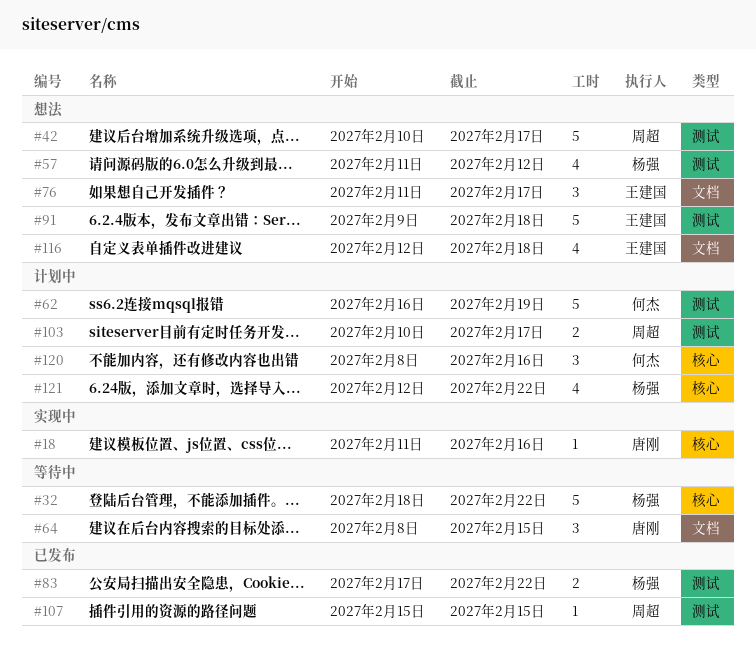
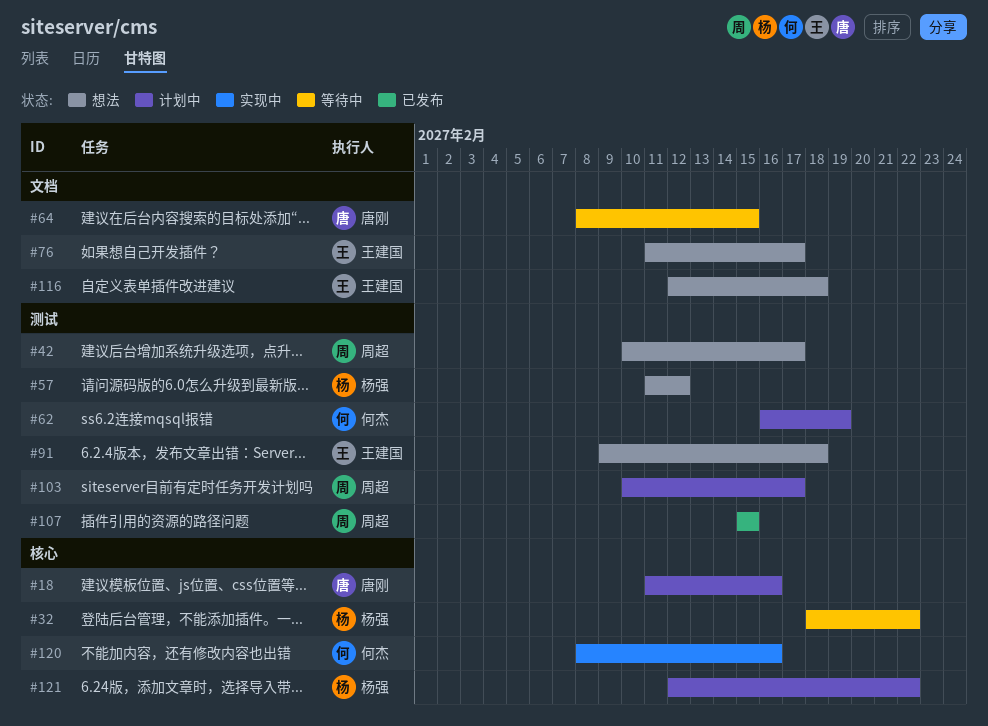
#18, status: 实现中 -> 计划中
#83: present -> none
#120, status: 计划中 -> 实现中

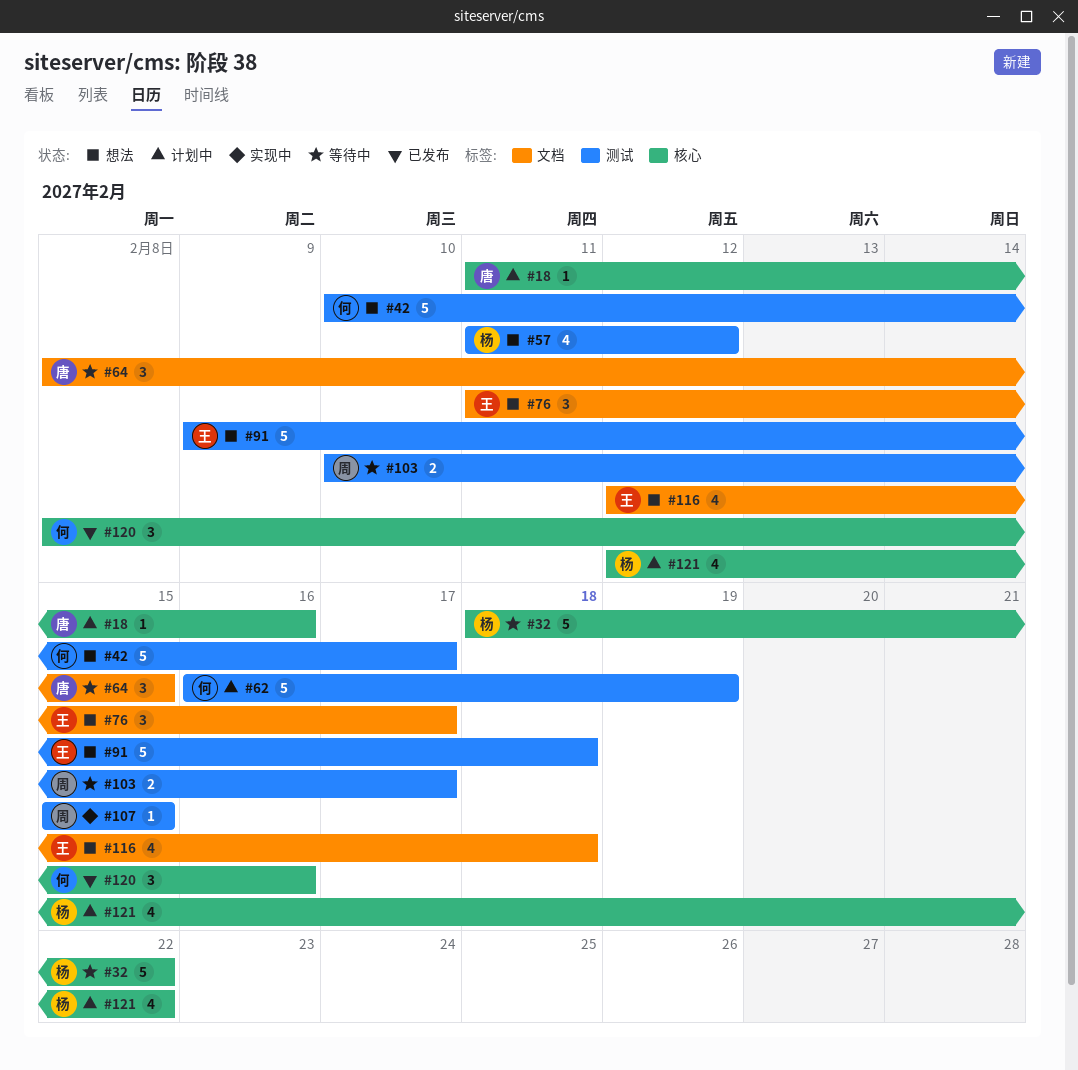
#42, owner: 周超 -> 何杰
#103, status: 计划中 -> 等待中
#107, status: 已发布 -> 实现中
#120, status: 实现中 -> 已发布

